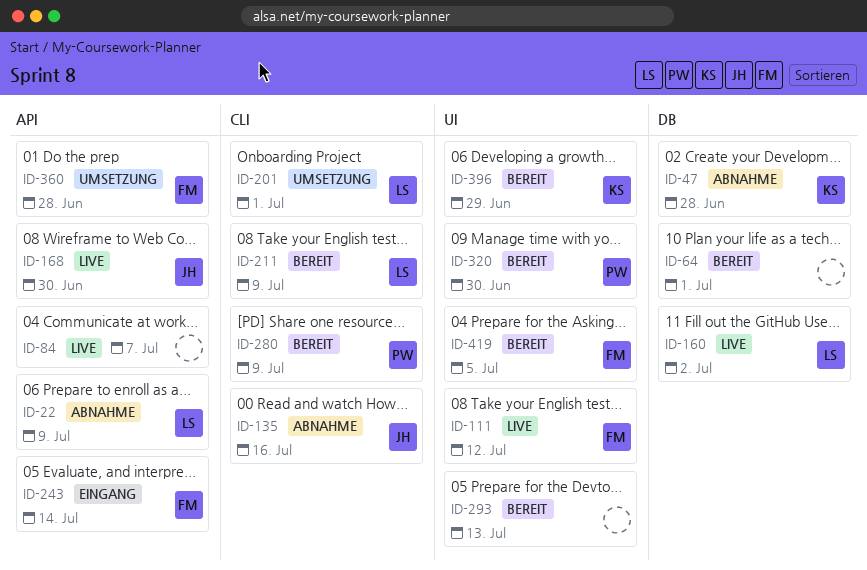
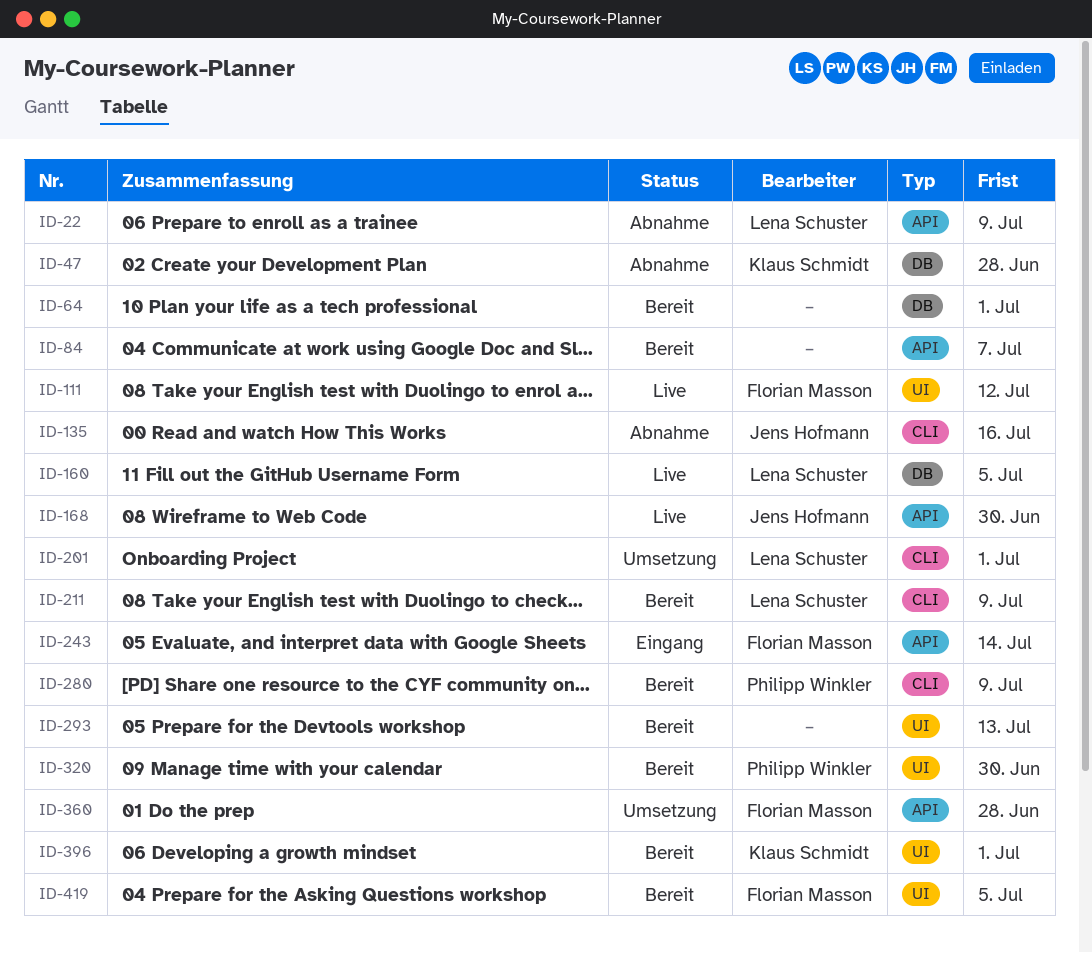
ID-84, status: Live -> Bereit
ID-160, due: Jul 2 -> Jul 5
ID-396, due: Jun 29 -> Jul 1

